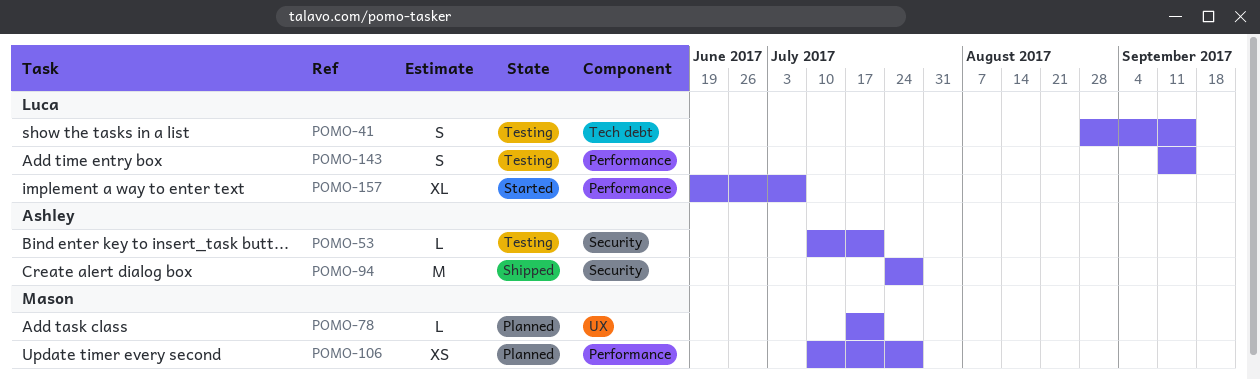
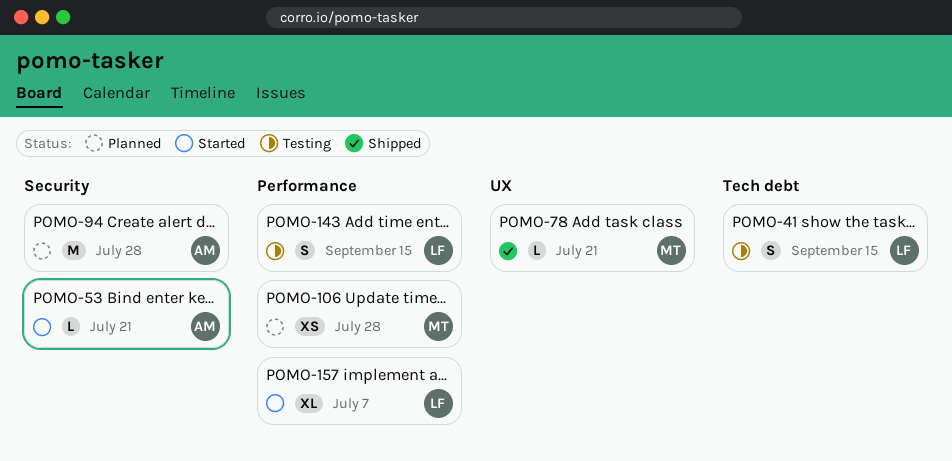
POMO-53, status: Testing -> Started
POMO-78, status: Planned -> Shipped
POMO-94, status: Shipped -> Planned

